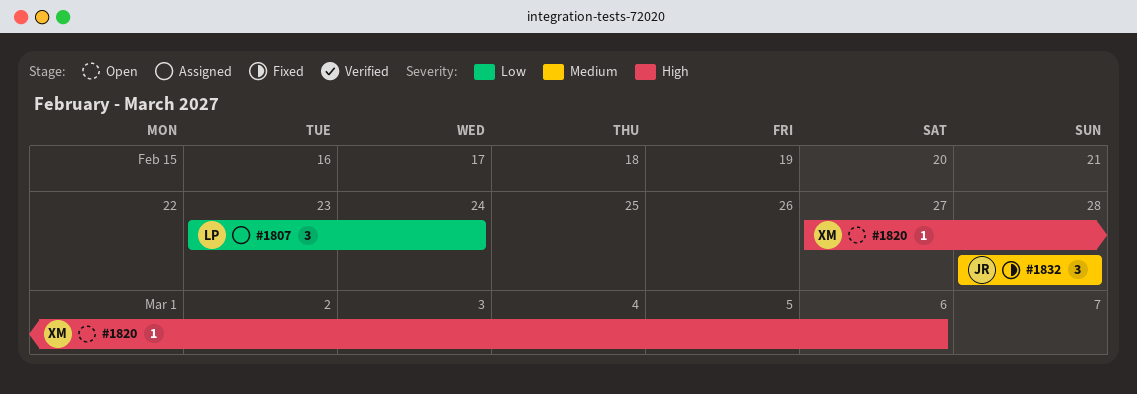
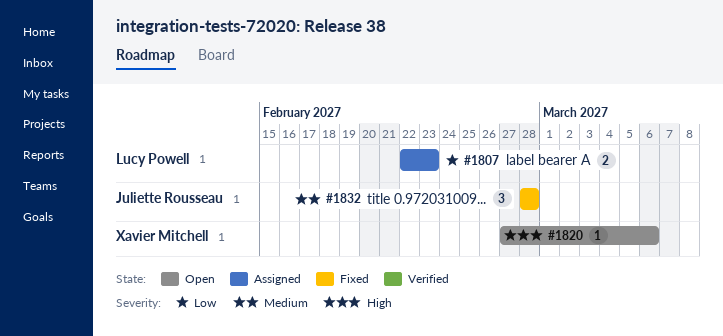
#1807, estimate: 3 -> 2
#1807, start: Feb 23 -> Feb 22
#1807, due: Feb 24 -> Feb 23

